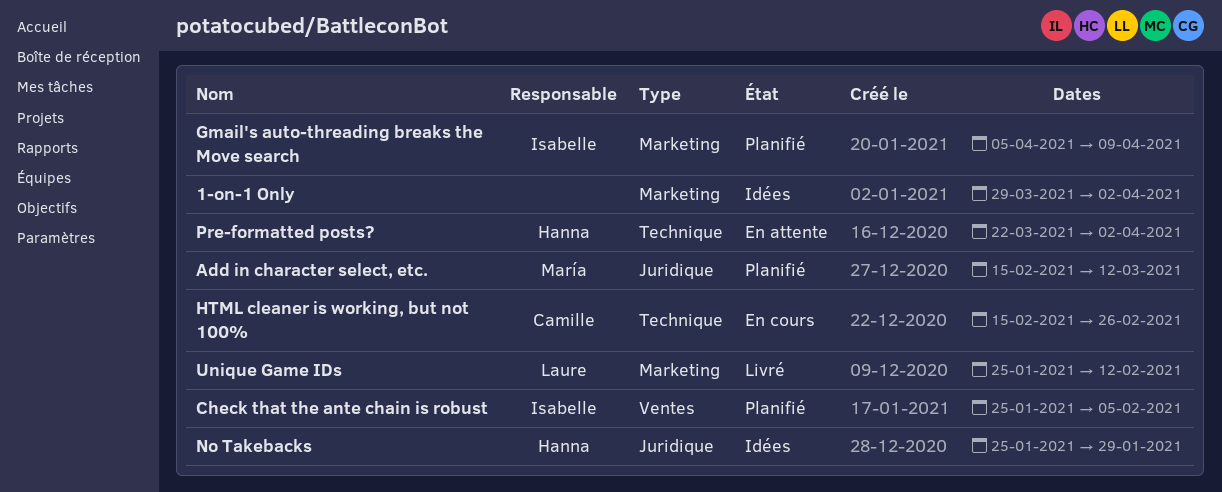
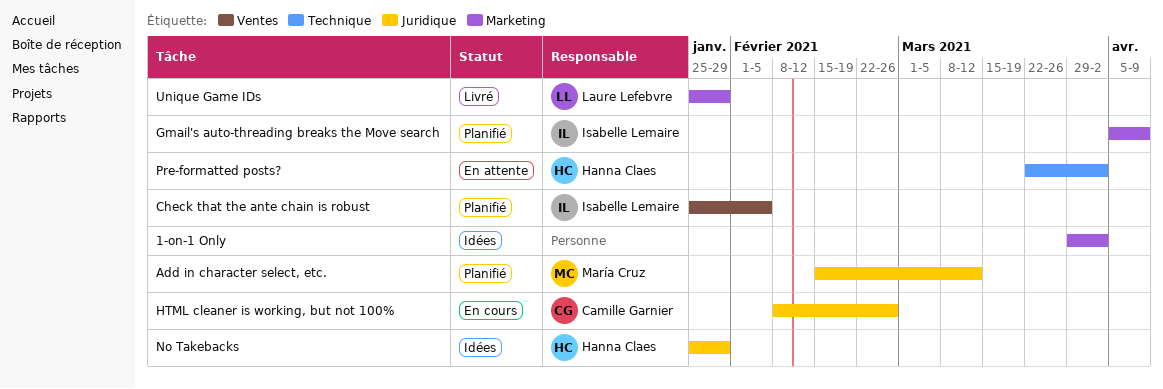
HTML cleaner is working, but not 100%, label: Technique -> Juridique
HTML cleaner is working, but not 100%, start: Feb 15 -> Feb 8
Unique Game IDs, due: Feb 12 -> Jan 29

